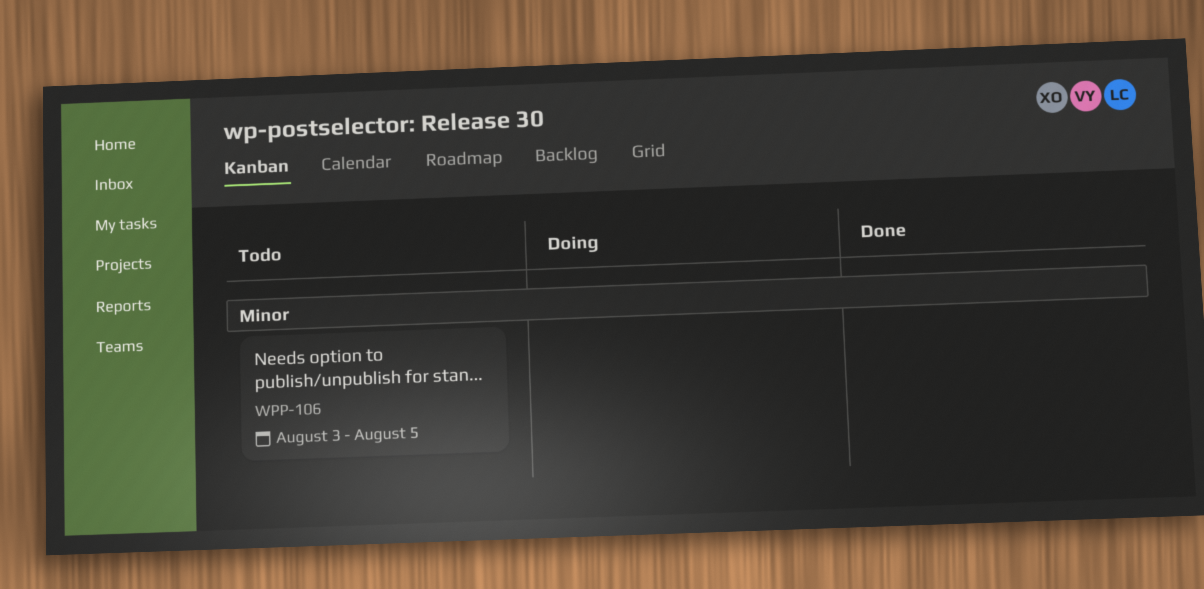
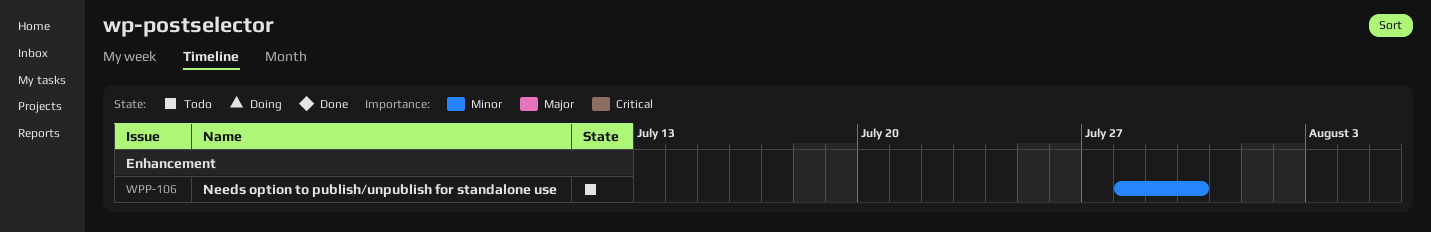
WPP-106, start: Aug 3 -> Jul 28
WPP-106, due: Aug 5 -> Jul 30

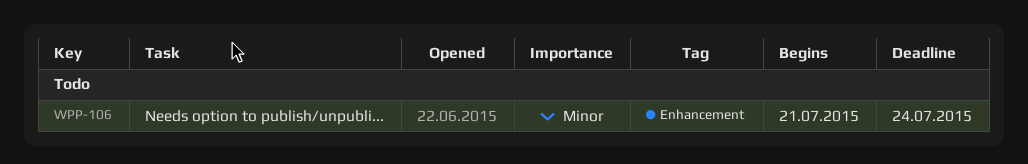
WPP-106, start: Jul 28 -> Jul 21
WPP-106, due: Jul 30 -> Jul 24

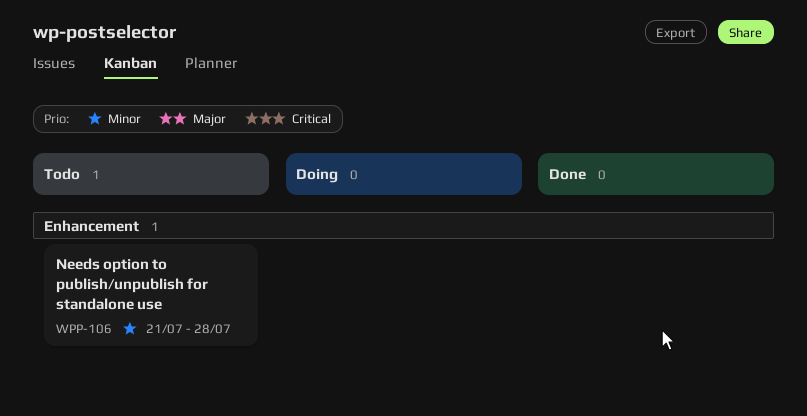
WPP-106, due: Jul 24 -> Jul 28

